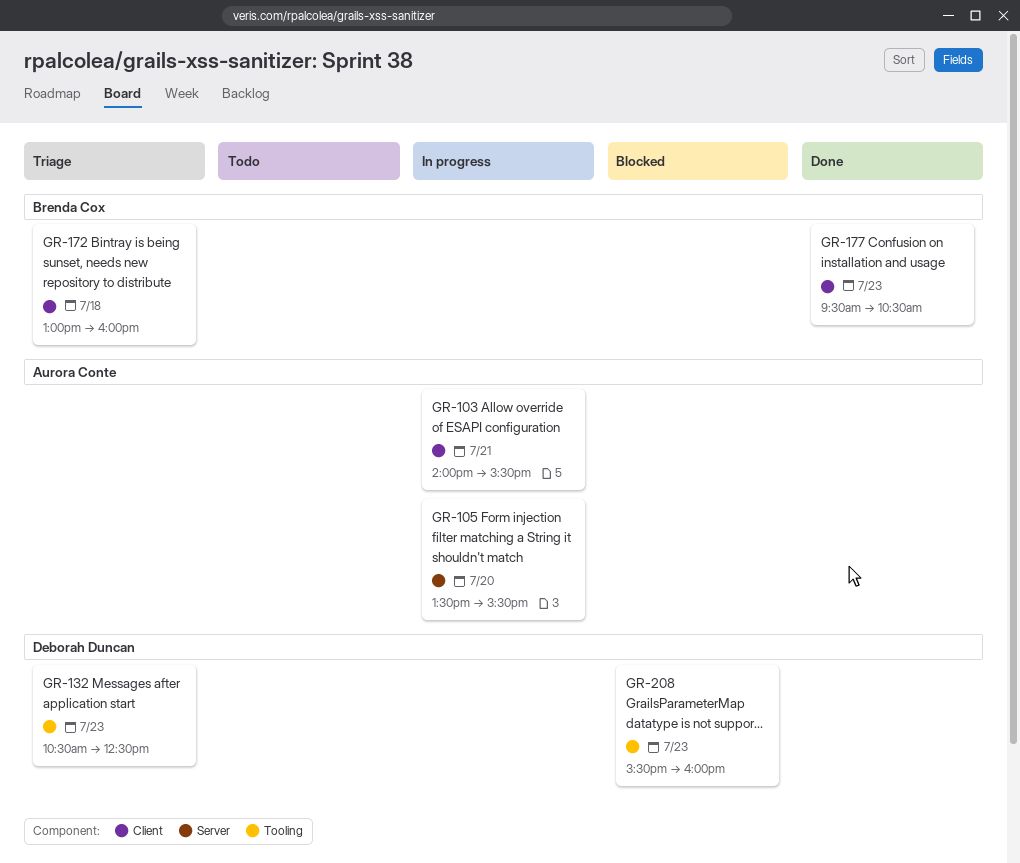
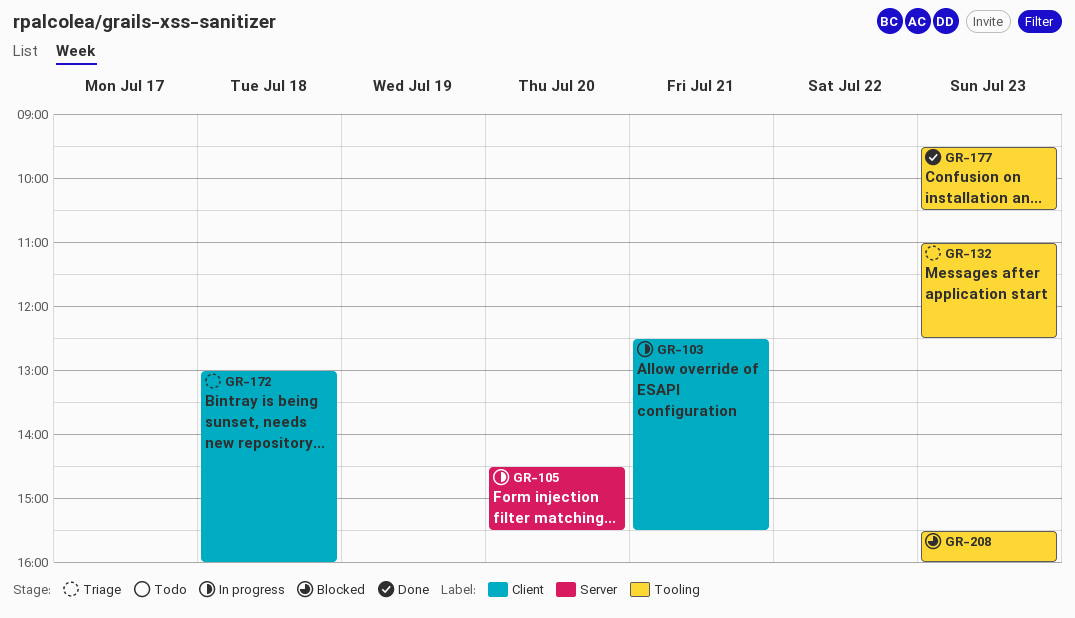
GR-103, begins: 14:00 -> 12:30
GR-105, begins: 13:30 -> 14:30
GR-132, begins: 10:30 -> 11:00
GR-177, label: Client -> Tooling

